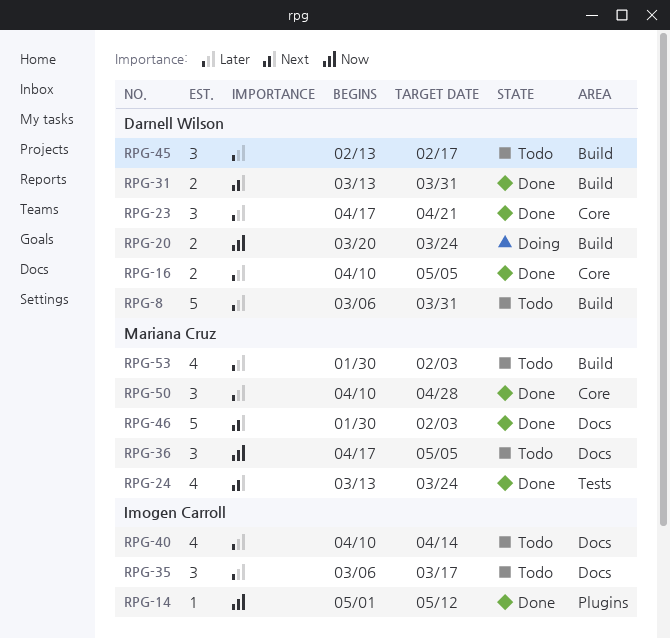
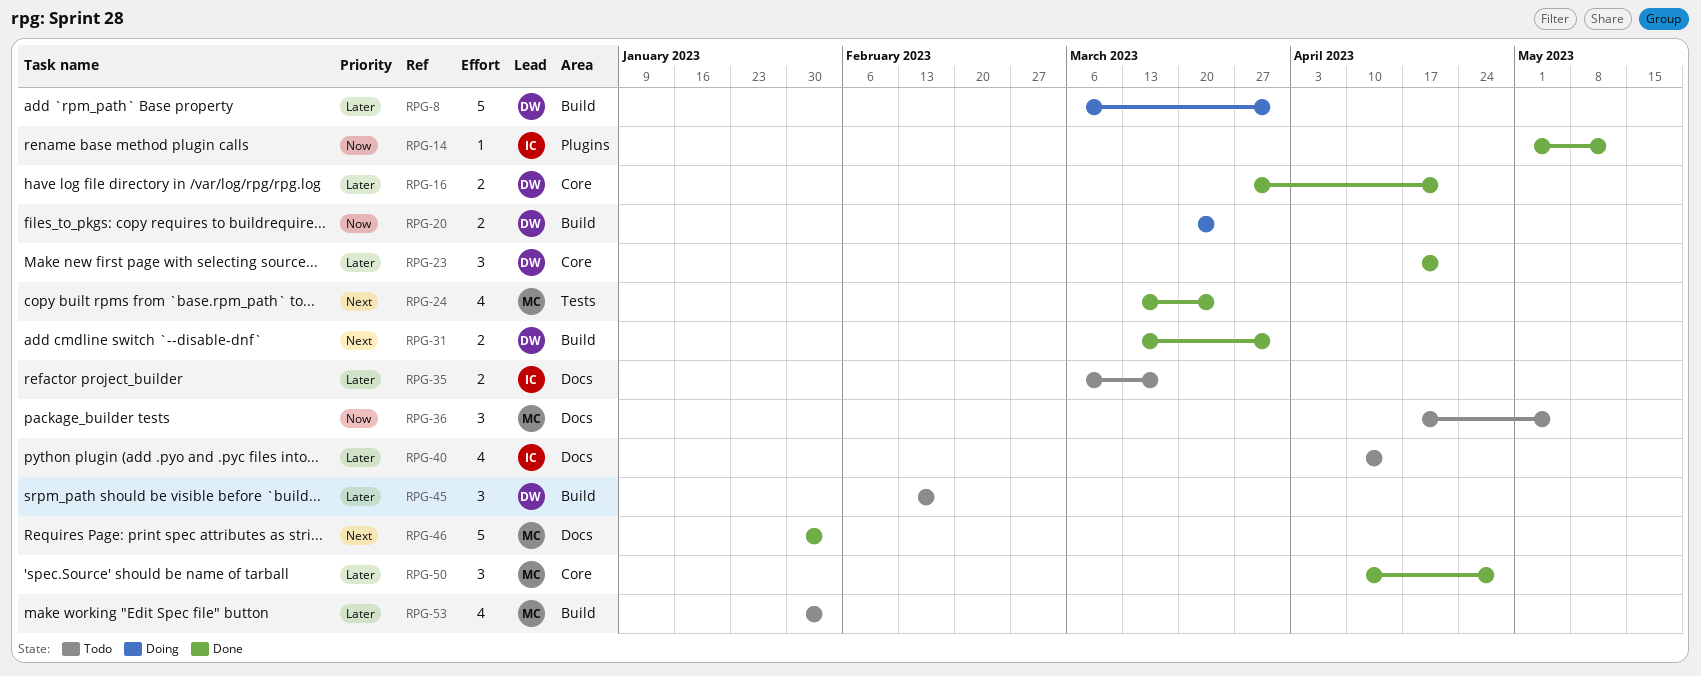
RPG-8, status: Todo -> Doing
RPG-16, start: Apr 10 -> Mar 27
RPG-16, due: May 5 -> Apr 21
RPG-35, estimate: 3 -> 2

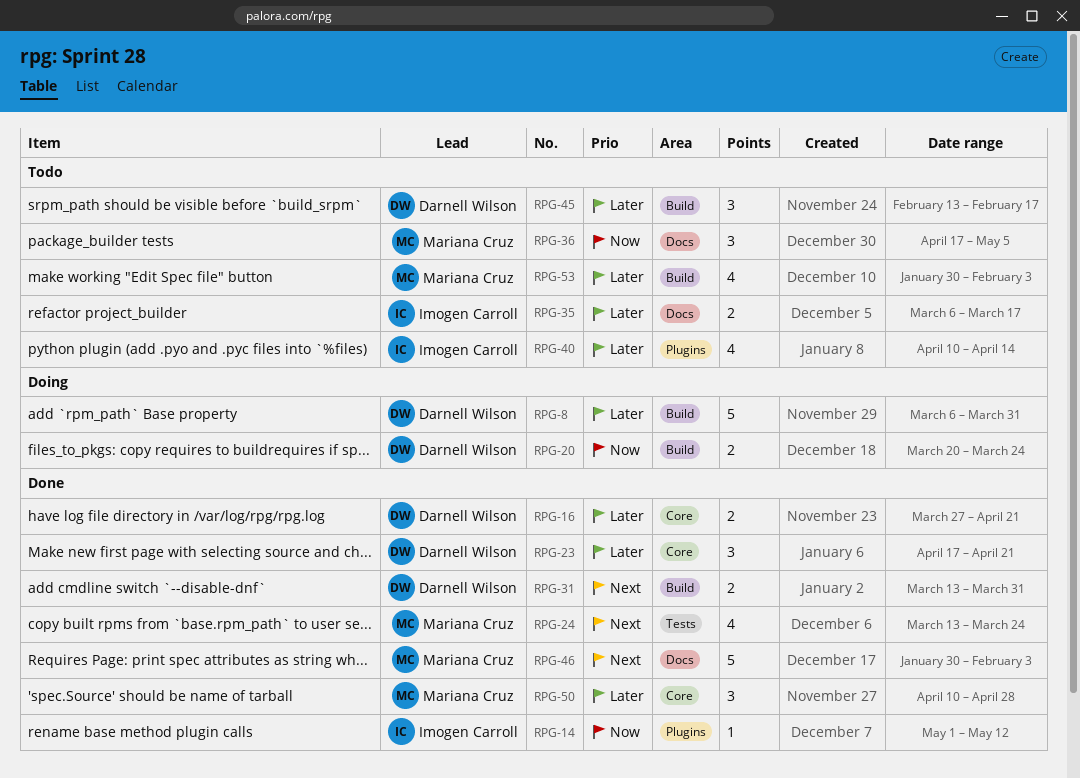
RPG-40, label: Docs -> Plugins

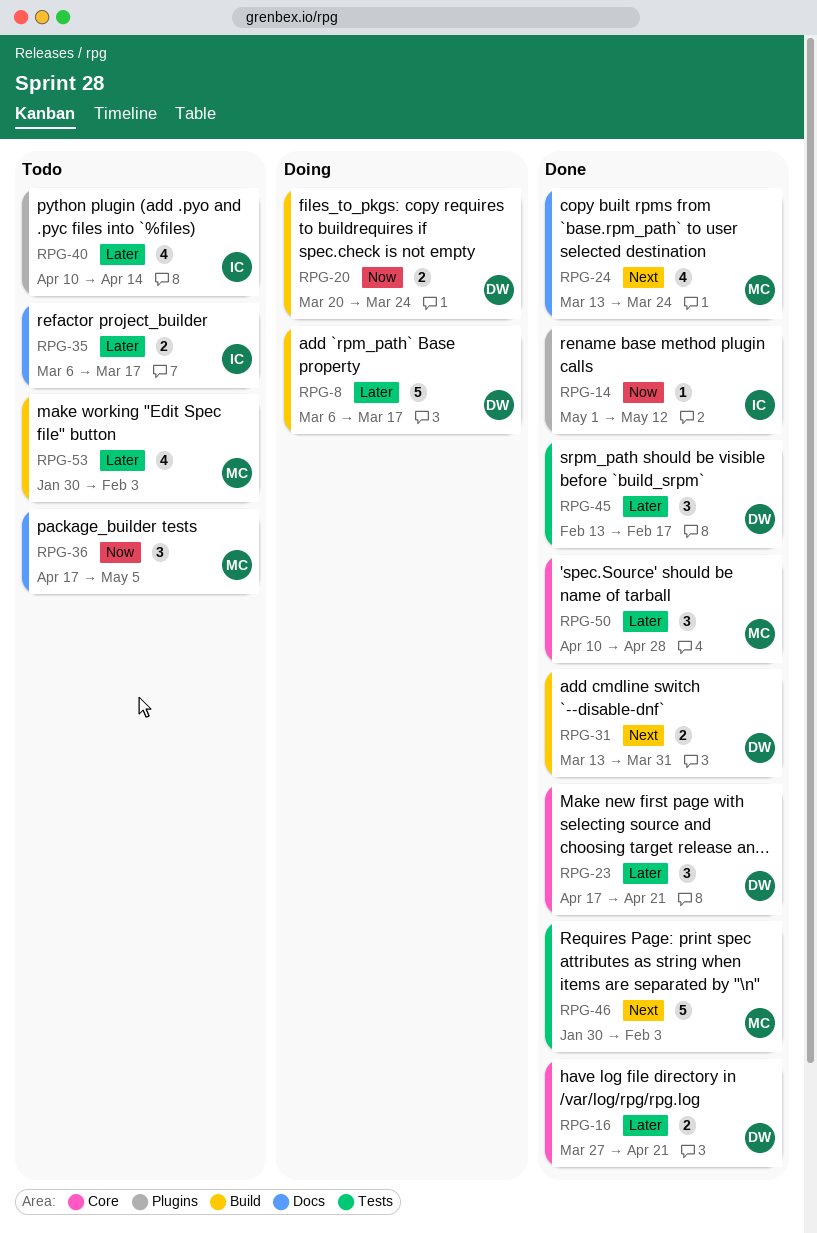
RPG-8, due: Mar 31 -> Mar 17
RPG-24, label: Tests -> Docs
RPG-45, status: Todo -> Done
RPG-45, label: Build -> Tests
RPG-46, label: Docs -> Tests

